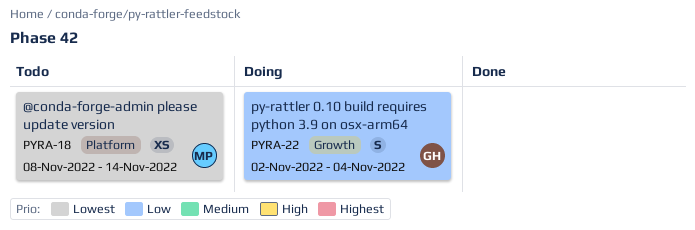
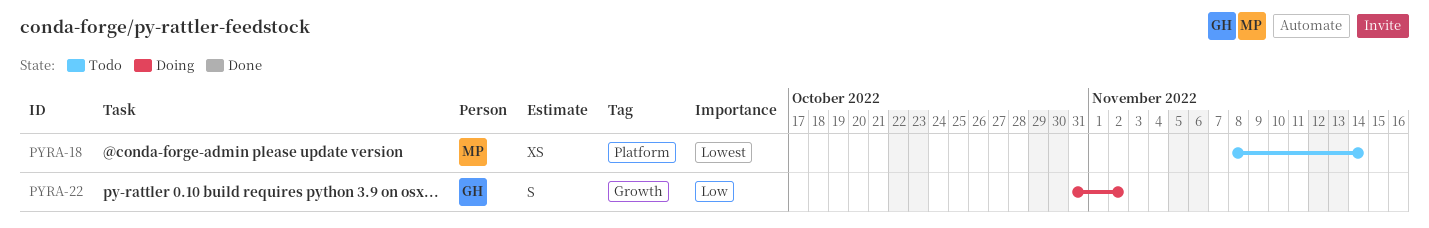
PYRA-22, start: Nov 2 -> Oct 31
PYRA-22, due: Nov 4 -> Nov 2

